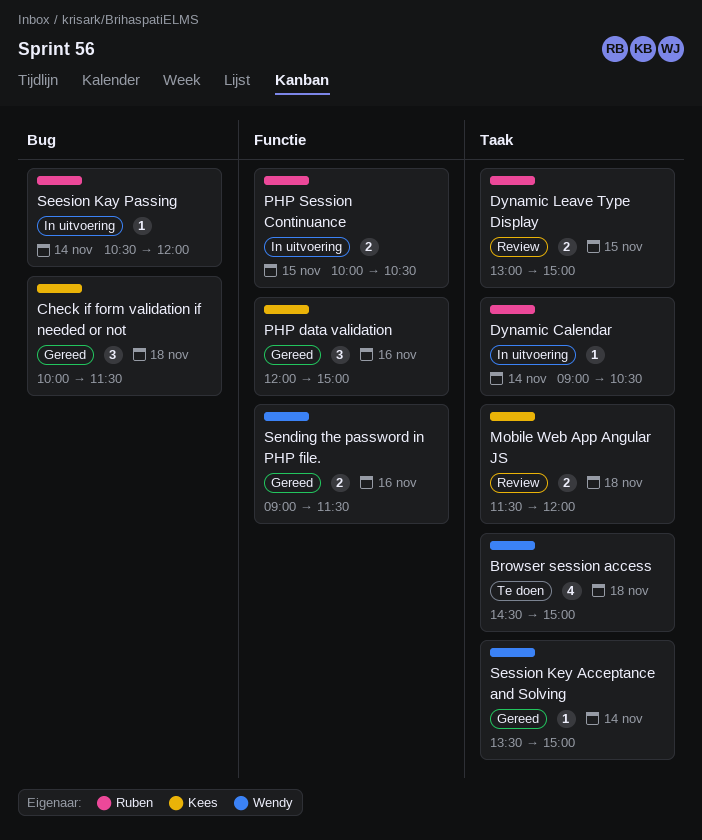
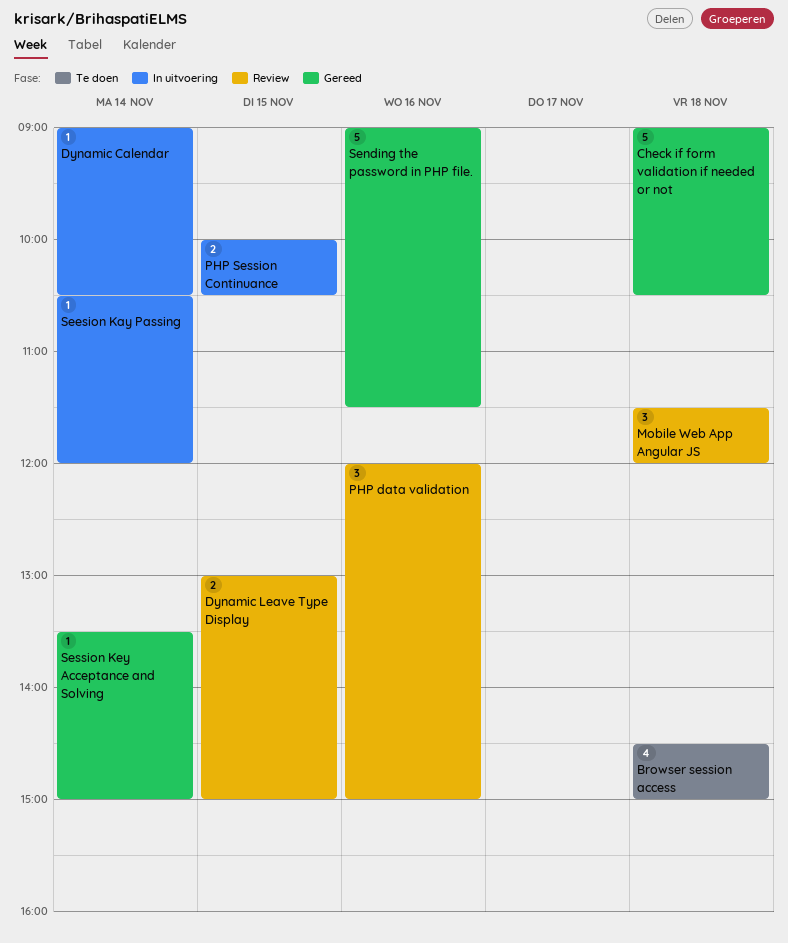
Check if form validation if needed or not, estimate: 3 -> 5
Check if form validation if needed or not, begins: 10:00 -> 09:00
Check if form validation if needed or not, ends: 11:30 -> 10:30
Mobile Web App Angular JS, estimate: 2 -> 3
PHP data validation, status: Gereed -> Review
Sending the password in PHP file., estimate: 2 -> 5

